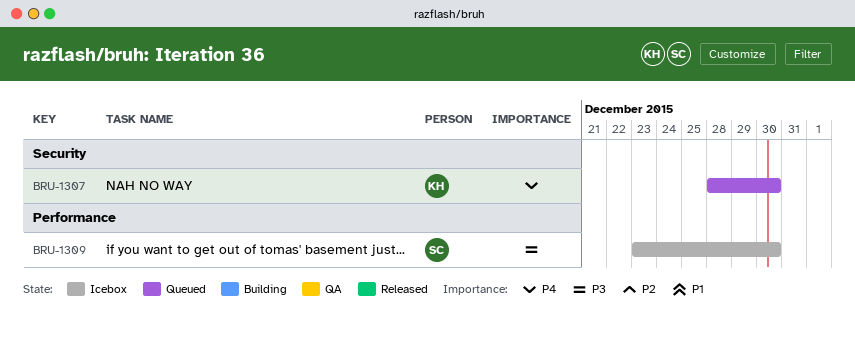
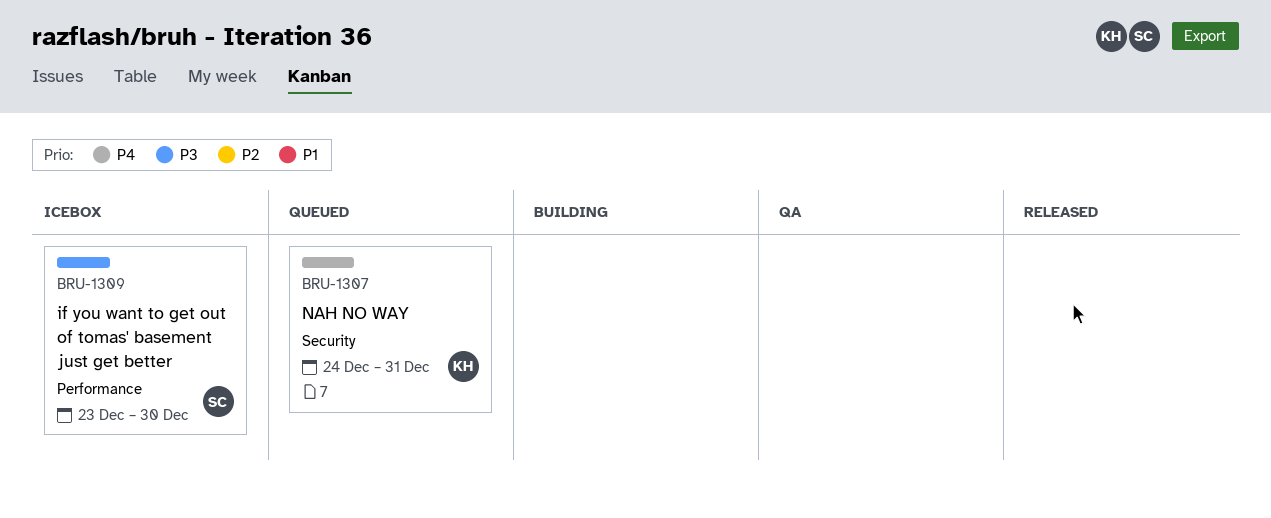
BRU-1307, start: Dec 28 -> Dec 24
BRU-1307, due: Dec 30 -> Dec 31

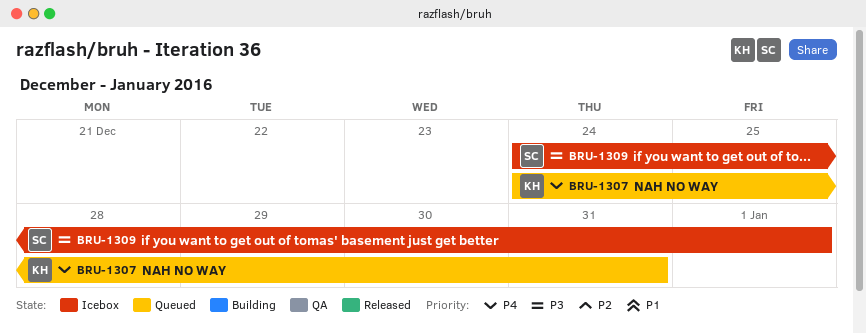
BRU-1309, start: Dec 23 -> Dec 24
BRU-1309, due: Dec 30 -> Jan 1

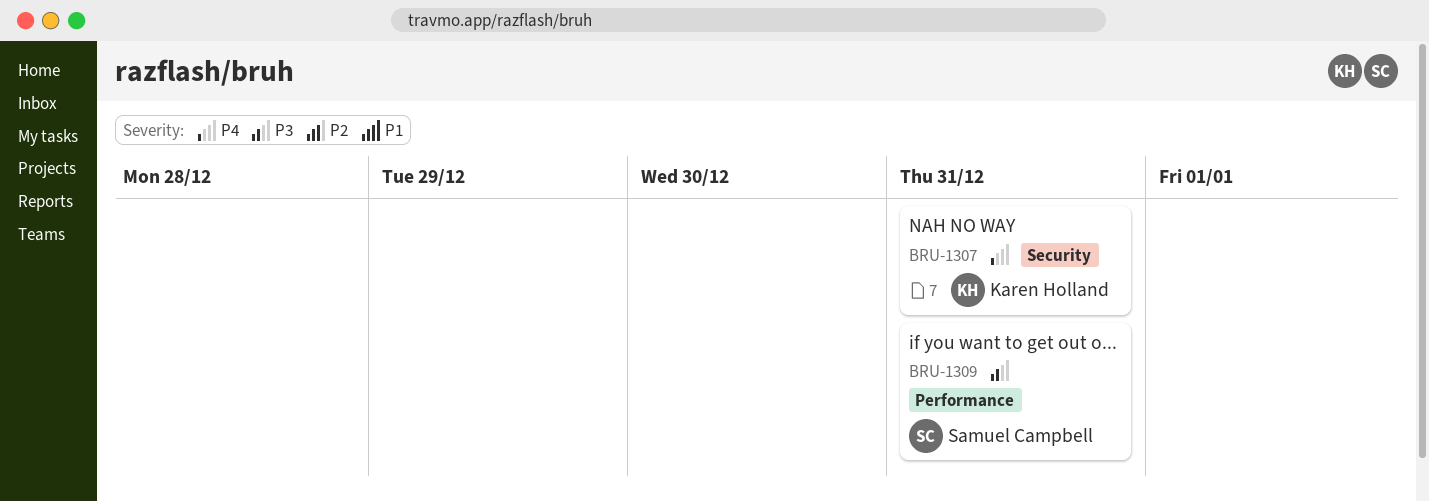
BRU-1309, due: Jan 1 -> Dec 31

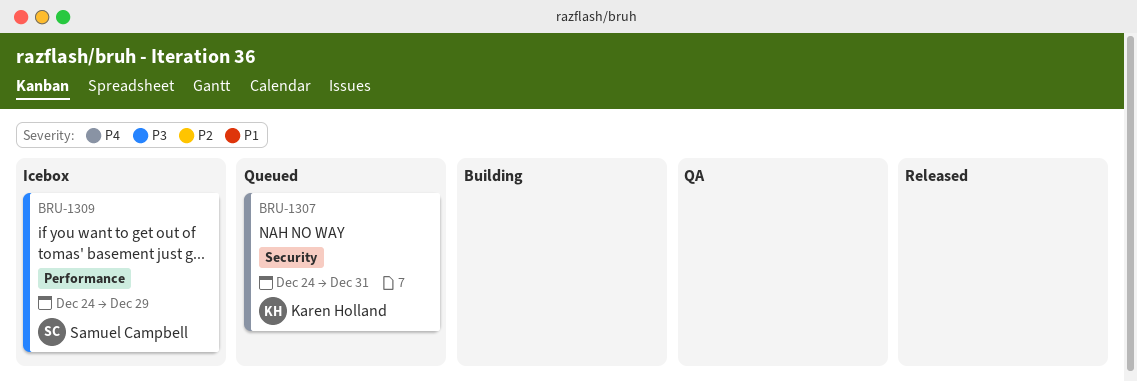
BRU-1309, due: Dec 31 -> Dec 29

